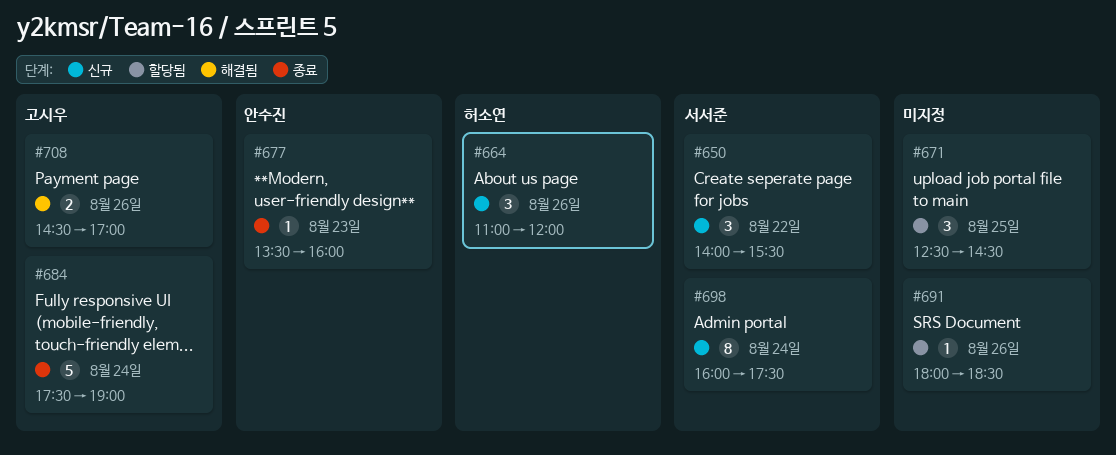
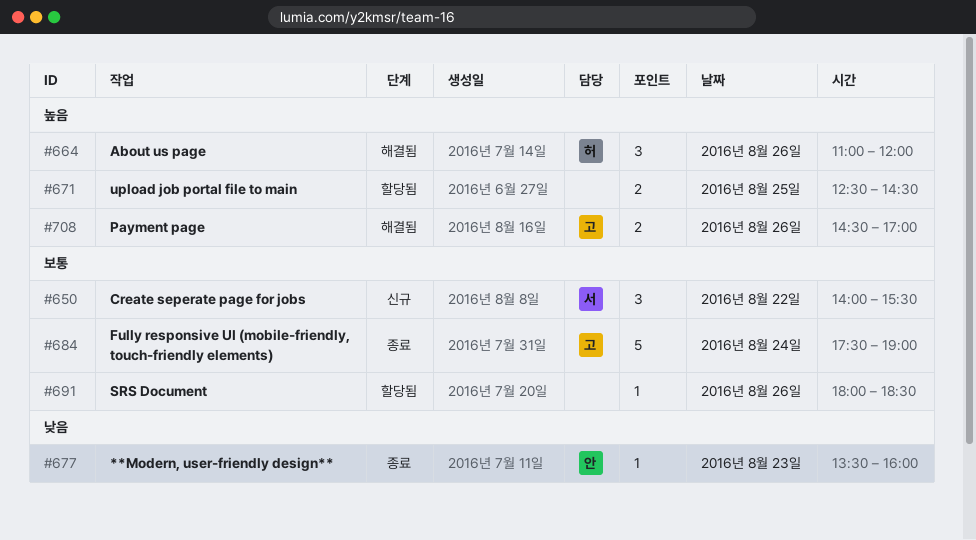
#664, status: 신규 -> 해결됨
#671, estimate: 3 -> 2
#698: present -> none

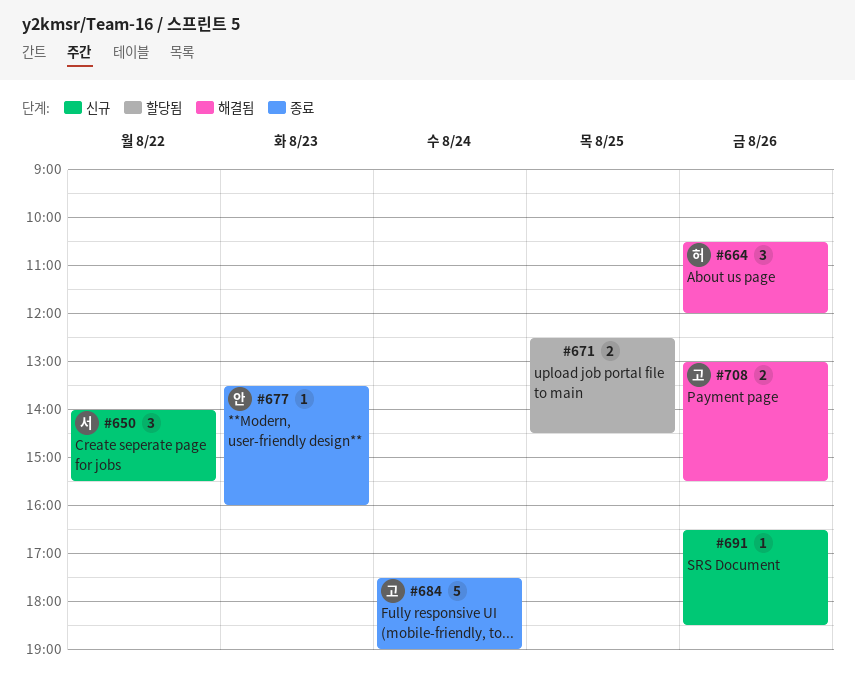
#664, begins: 11:00 -> 10:30
#691, status: 할당됨 -> 신규
#691, begins: 18:00 -> 16:30
#708, begins: 14:30 -> 13:00
#708, ends: 17:00 -> 15:30

